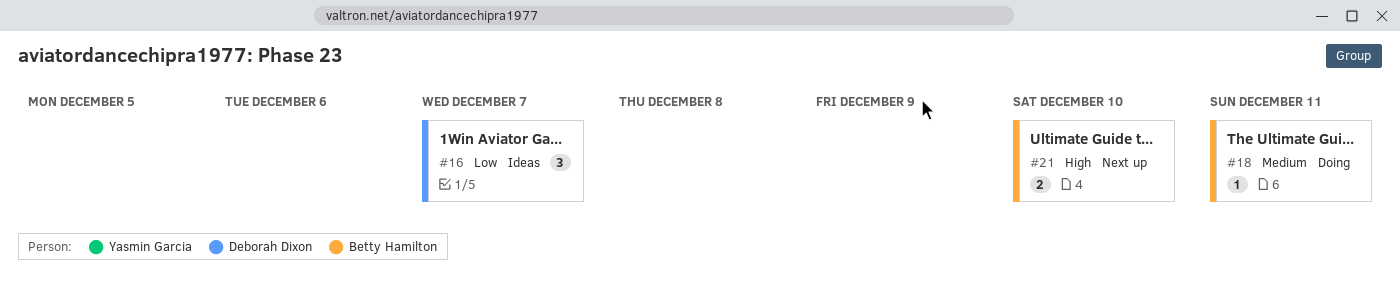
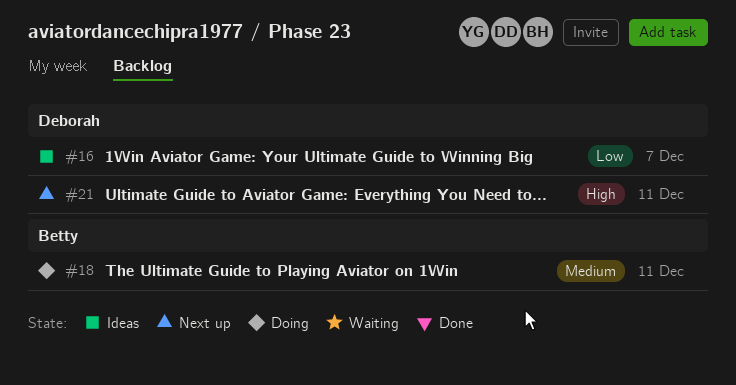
#21, owner: Betty Hamilton -> Deborah Dixon
#21, due: Dec 10 -> Dec 11

